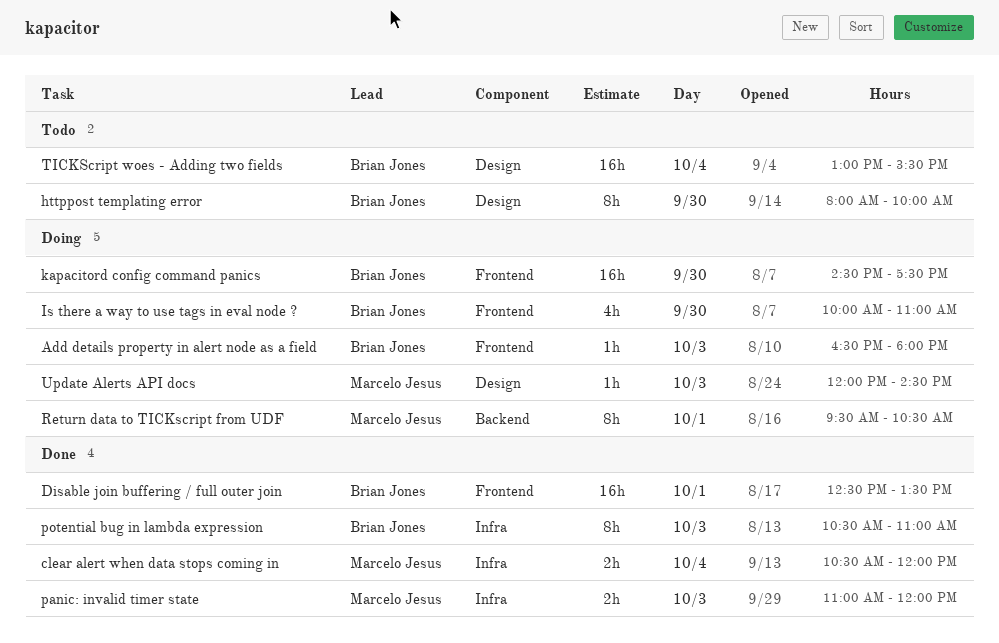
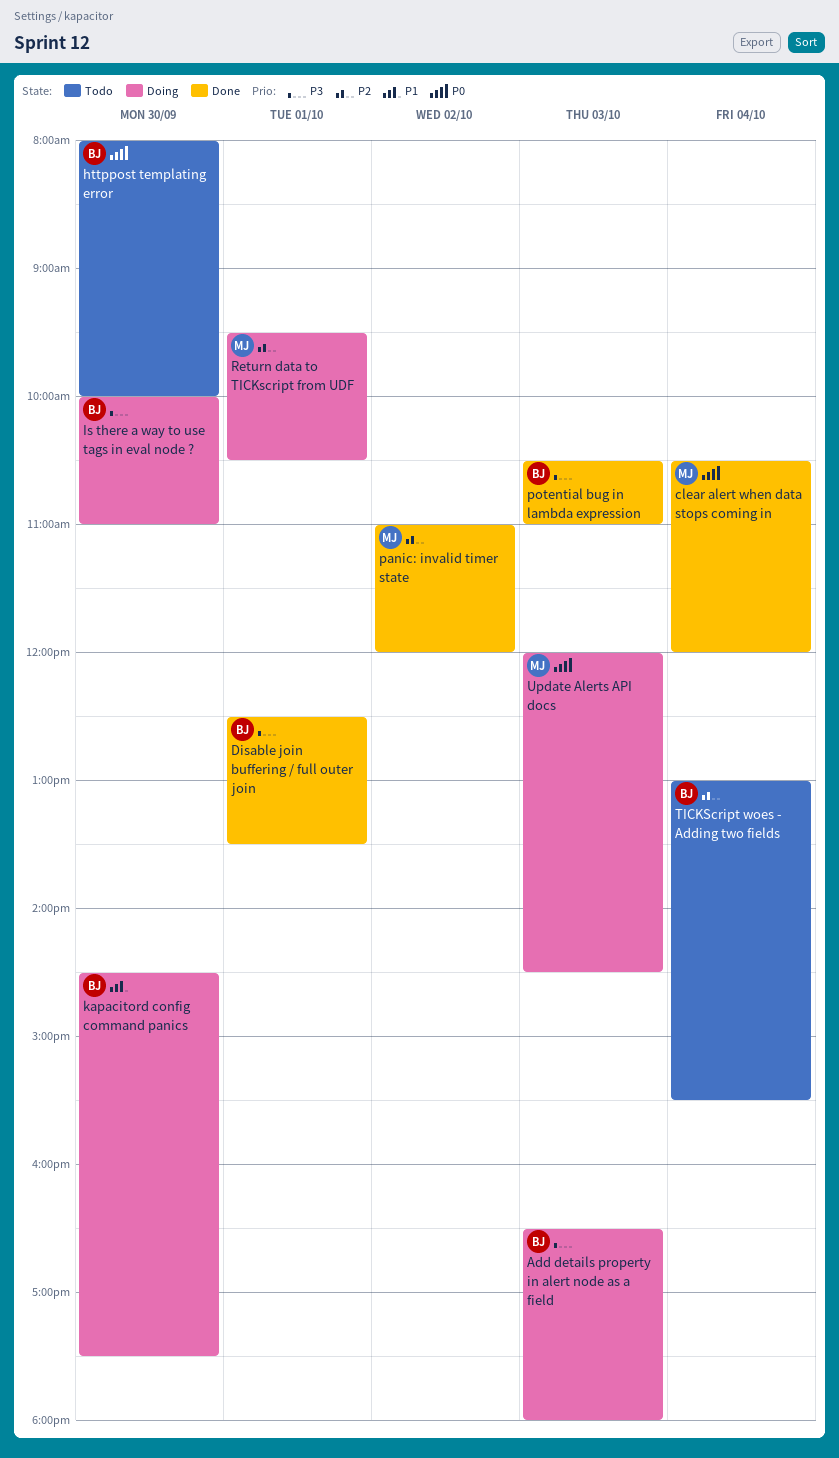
panic: invalid timer state, day: Oct 3 -> Oct 2

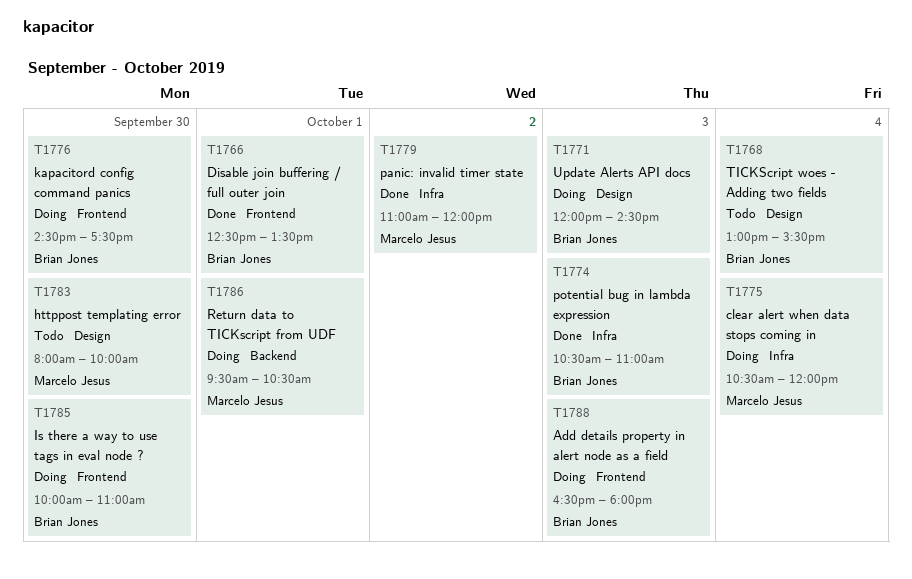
clear alert when data stops coming in, status: Done -> Doing
httppost templating error, owner: Brian Jones -> Marcelo Jesus
Update Alerts API docs, owner: Marcelo Jesus -> Brian Jones

